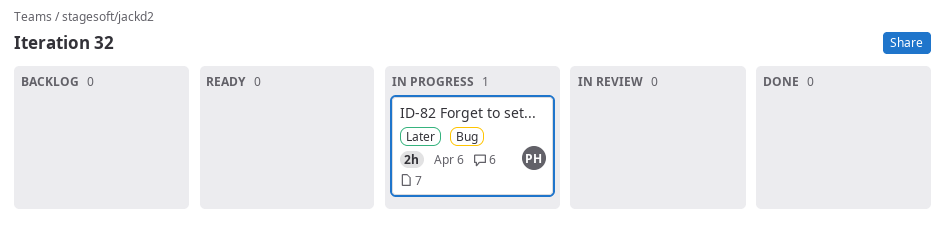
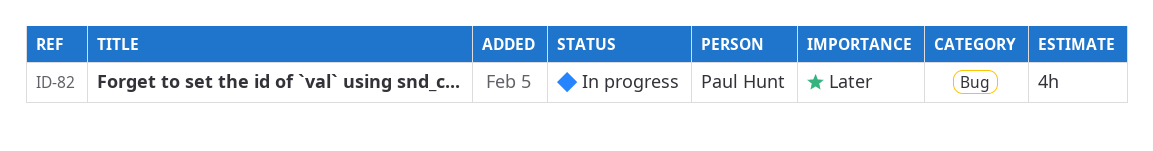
ID-82, estimate: 2h -> 4h

